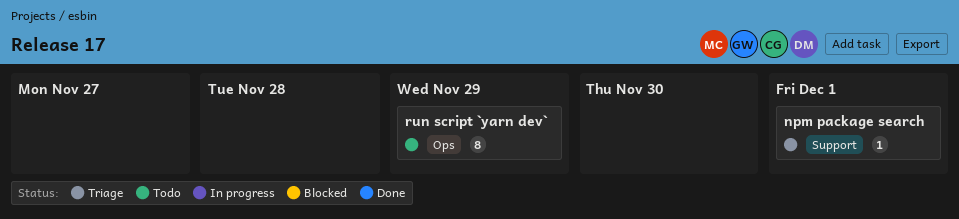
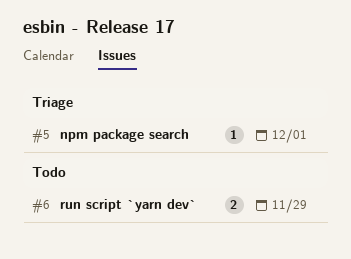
run script `yarn dev`, estimate: 8 -> 2

